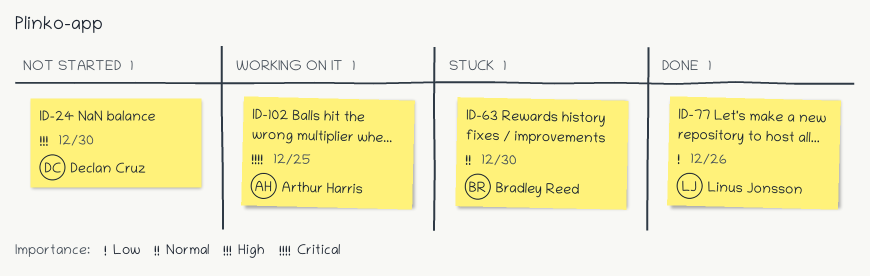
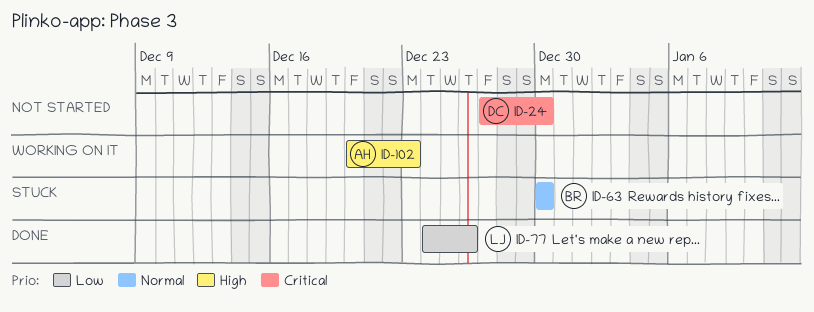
ID-24, priority: High -> Critical
ID-102, priority: Critical -> High
ID-102, due: Dec 25 -> Dec 23

